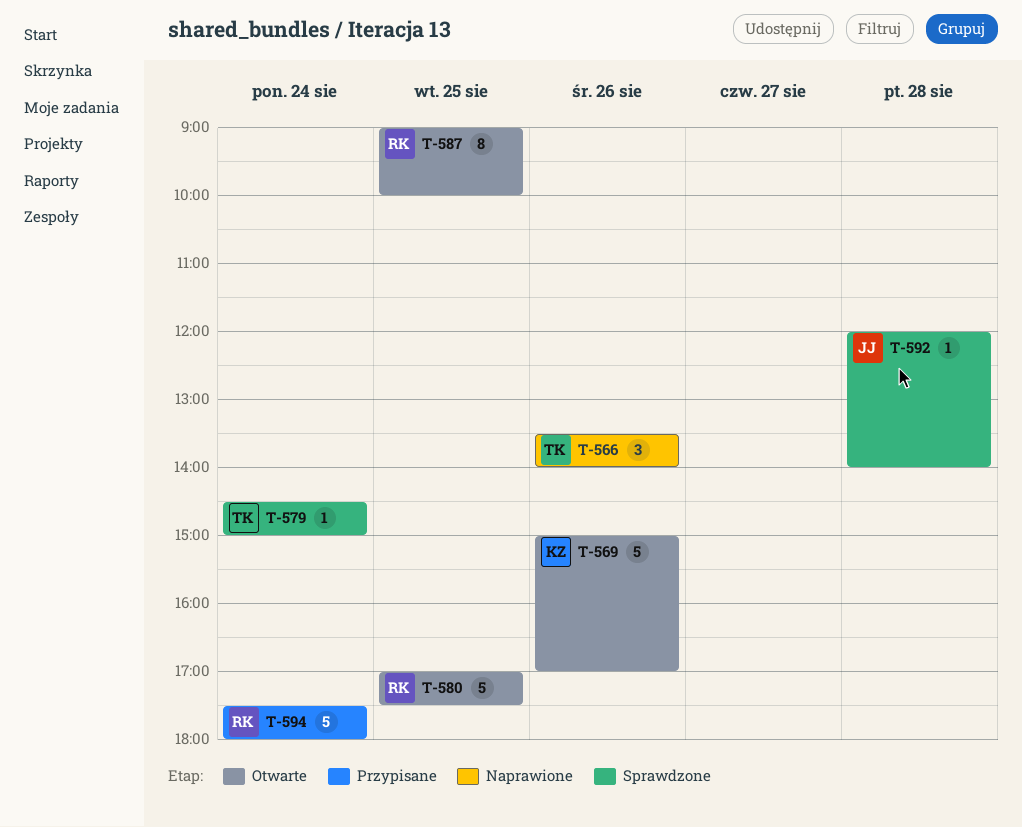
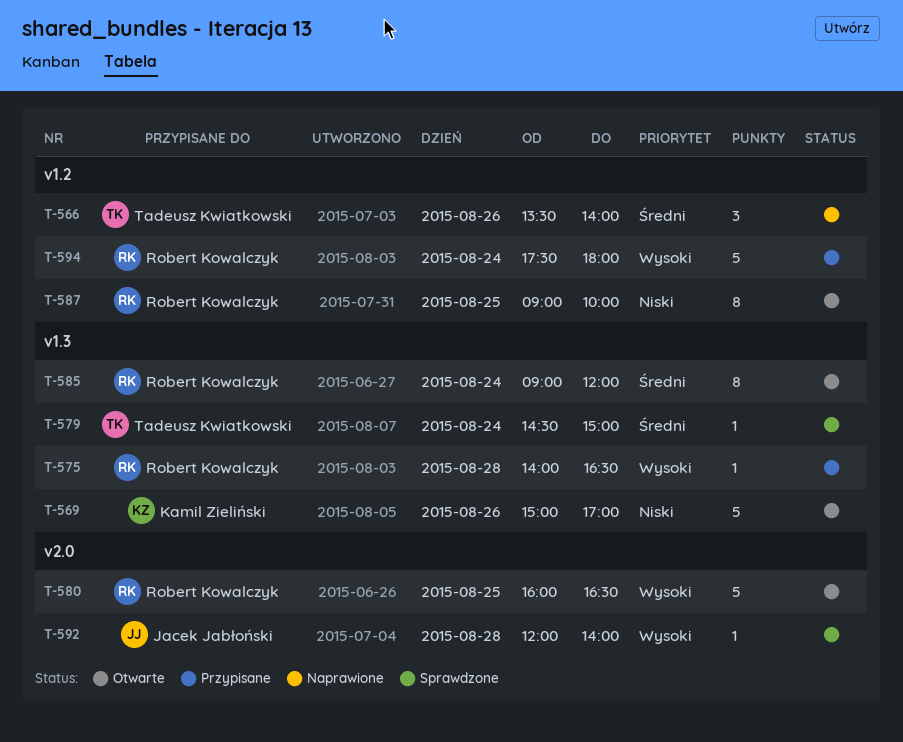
T-575: none -> present
T-580, begins: 17:00 -> 16:00
T-580, ends: 17:30 -> 16:30
T-585: none -> present

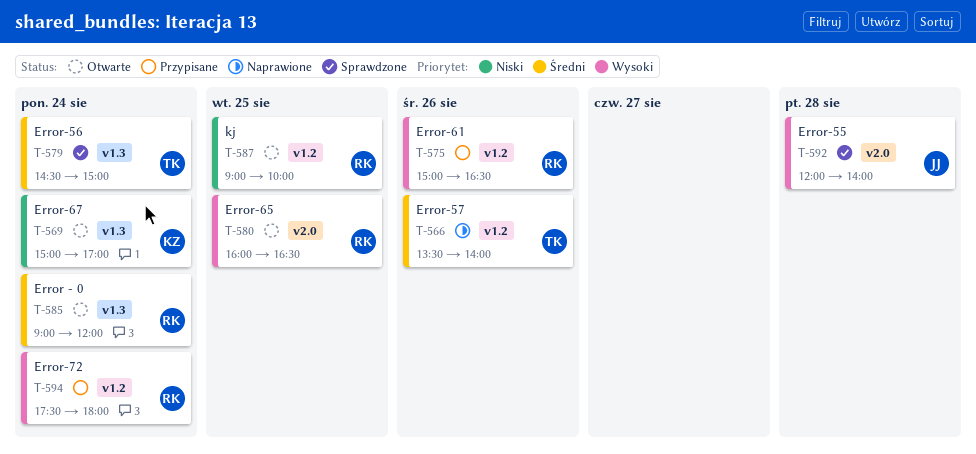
T-569, day: Aug 26 -> Aug 24
T-575, label: v1.3 -> v1.2
T-575, day: Aug 28 -> Aug 26
T-575, begins: 14:00 -> 15:00

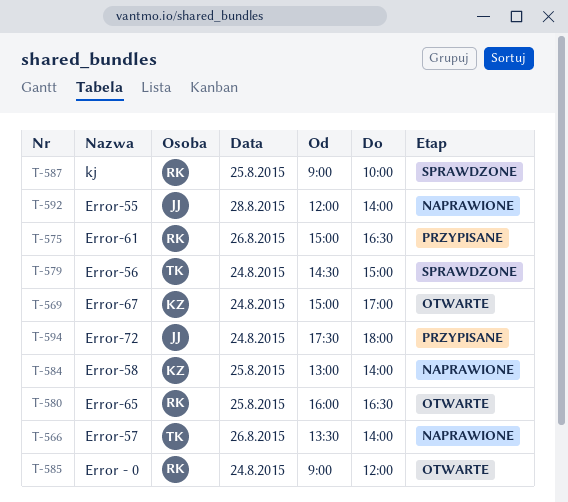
T-584: none -> present
T-587, status: Otwarte -> Sprawdzone
T-592, status: Sprawdzone -> Naprawione
T-594, owner: RK -> JJ

